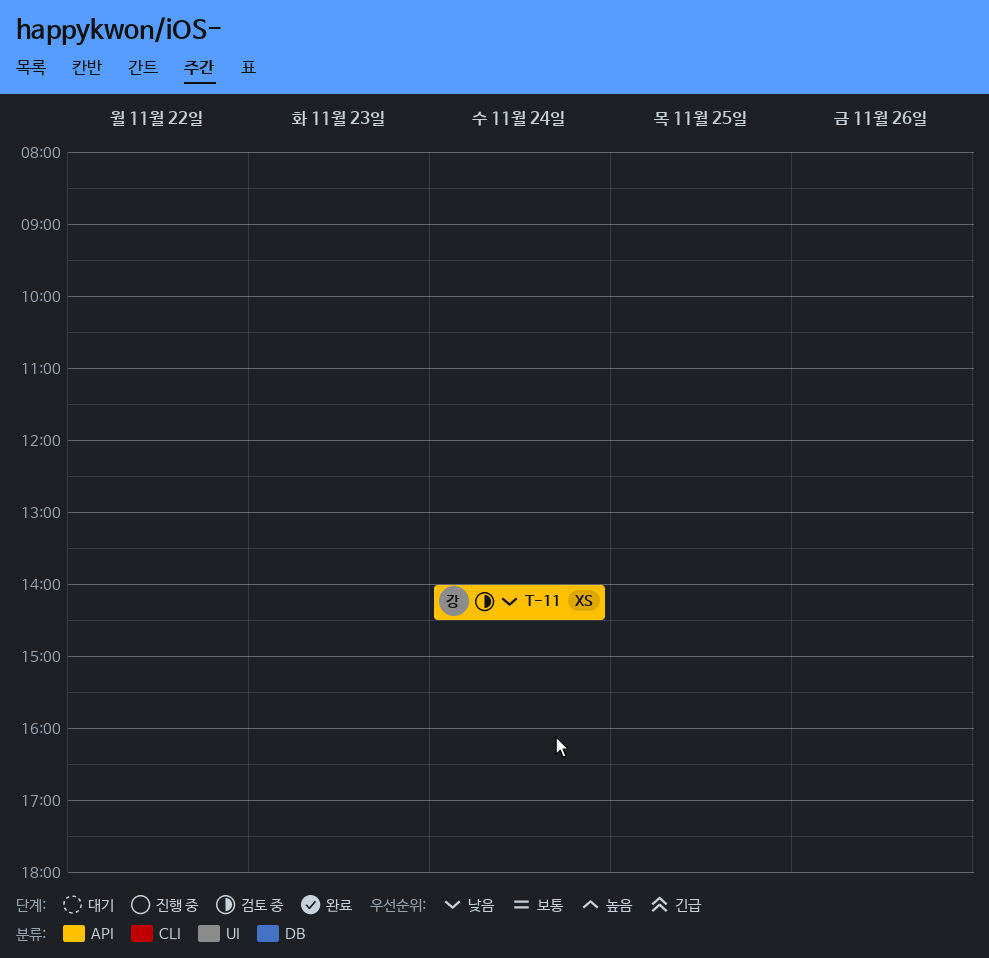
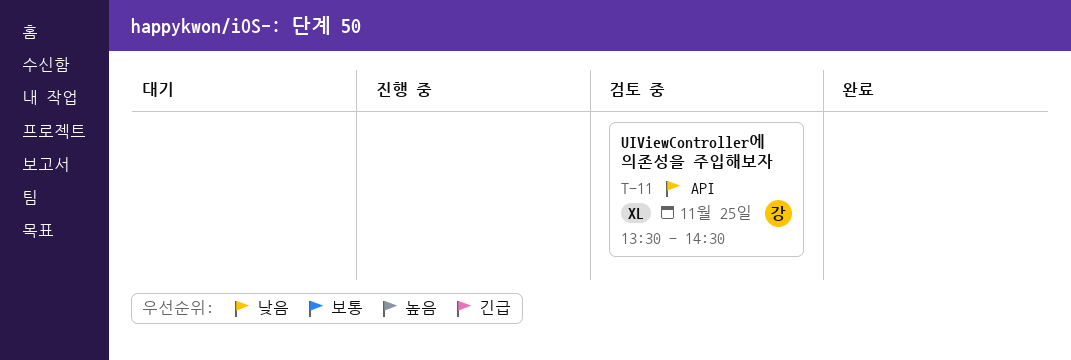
T-11, estimate: XS -> XL
T-11, day: Nov 24 -> Nov 25
T-11, begins: 14:00 -> 13:30

